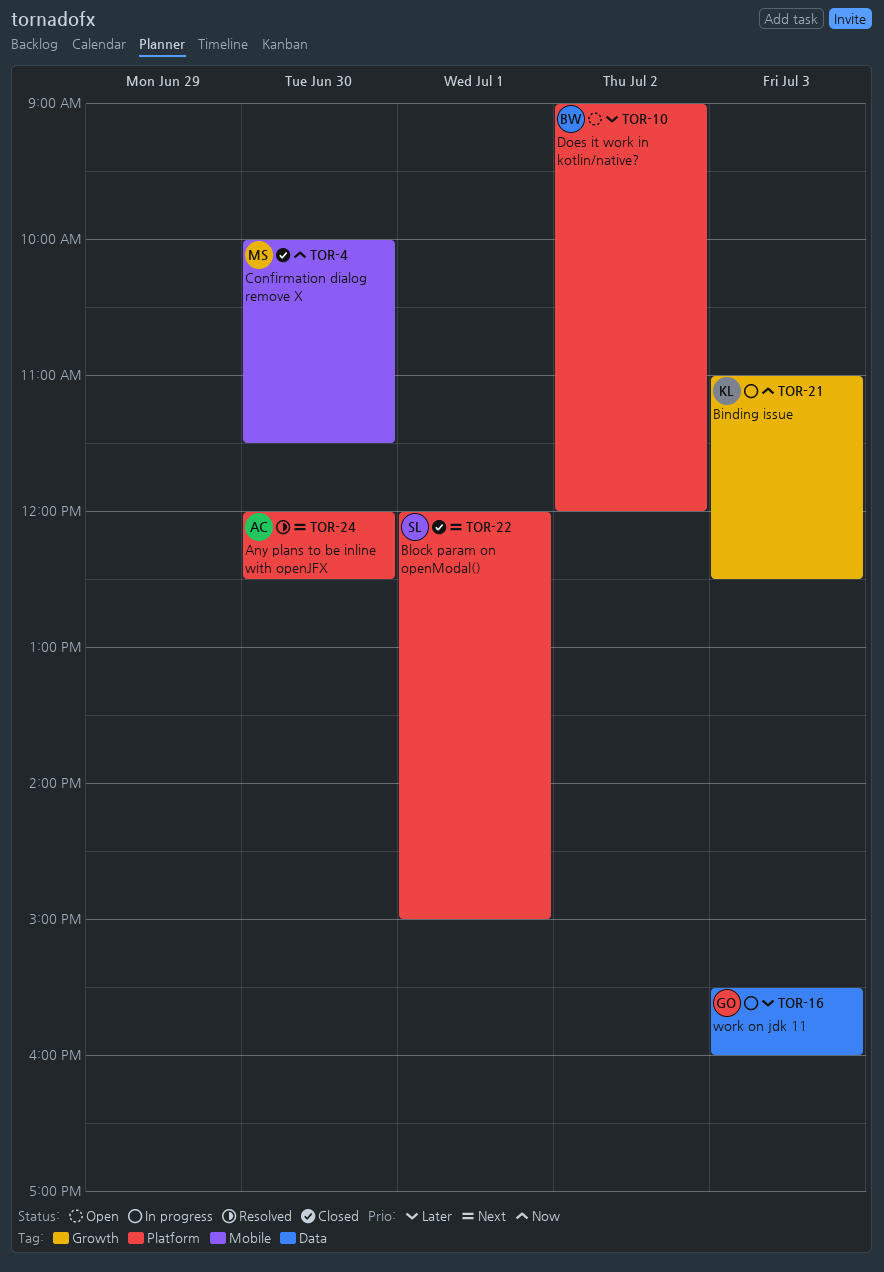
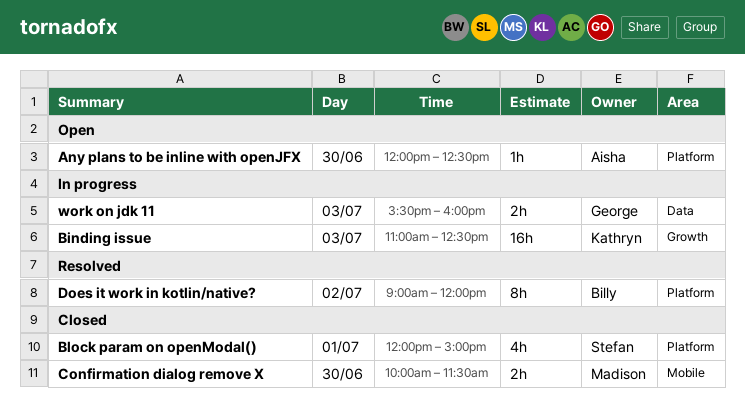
Any plans to be inline with openJFX, status: Resolved -> Open
Does it work in kotlin/native?, status: Open -> Resolved

